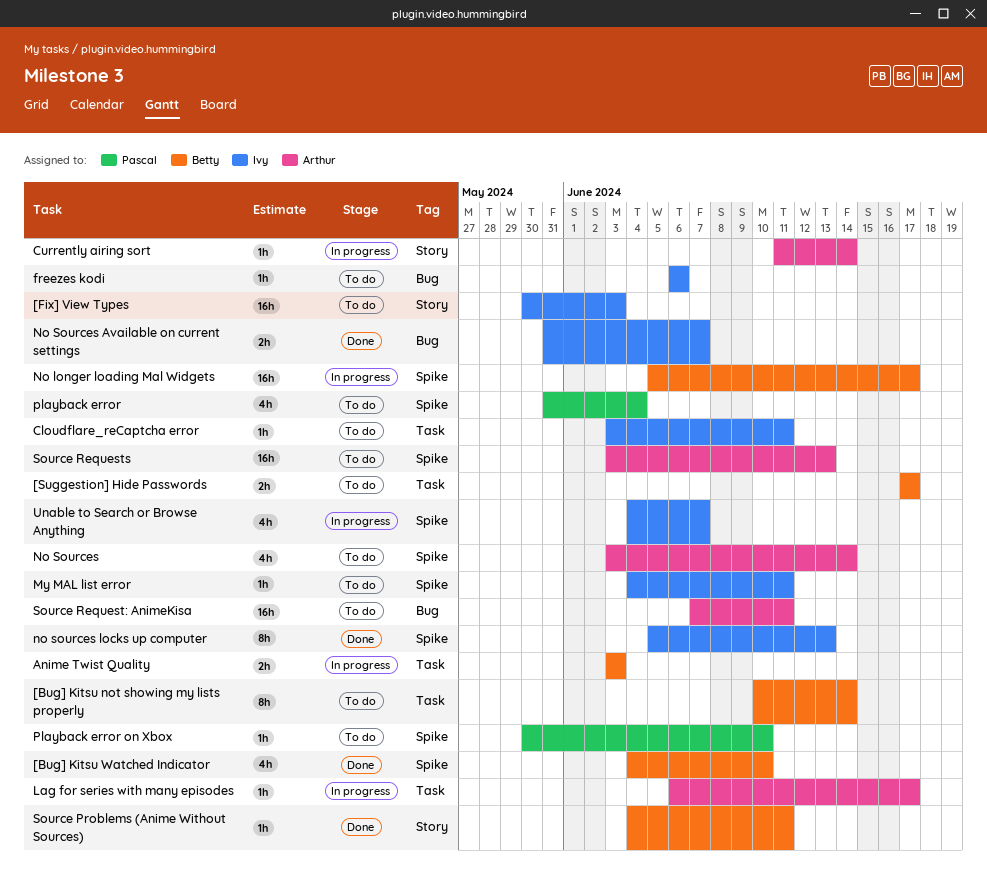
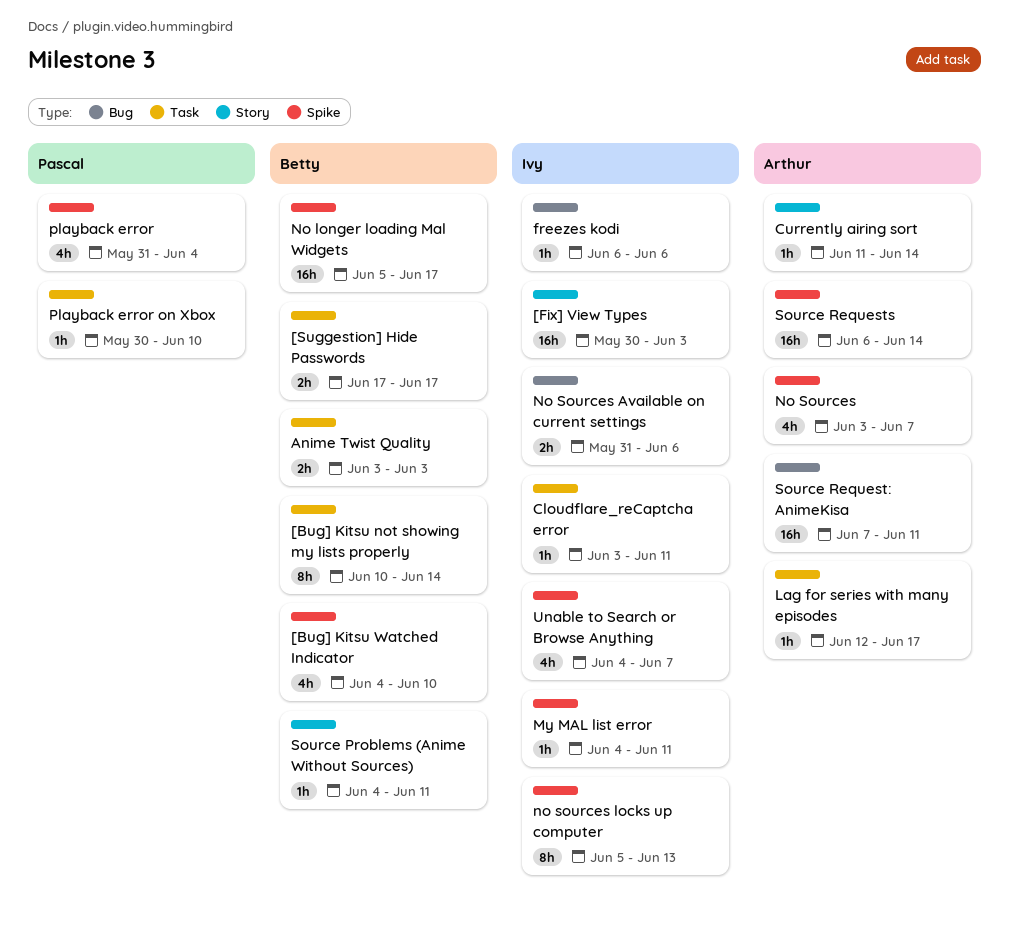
Lag for series with many episodes, start: Jun 6 -> Jun 12
No Sources, due: Jun 14 -> Jun 7
No Sources Available on current settings, due: Jun 7 -> Jun 6
Playback error on Xbox, label: Spike -> Task
Source Requests, start: Jun 3 -> Jun 6
Source Requests, due: Jun 13 -> Jun 14

